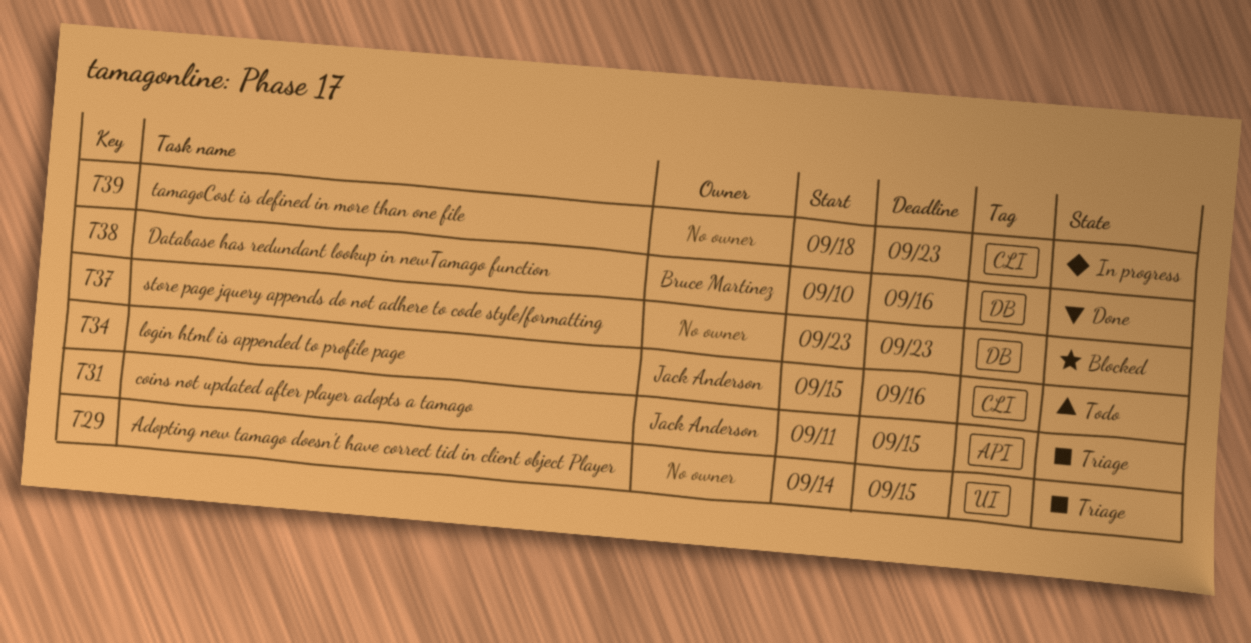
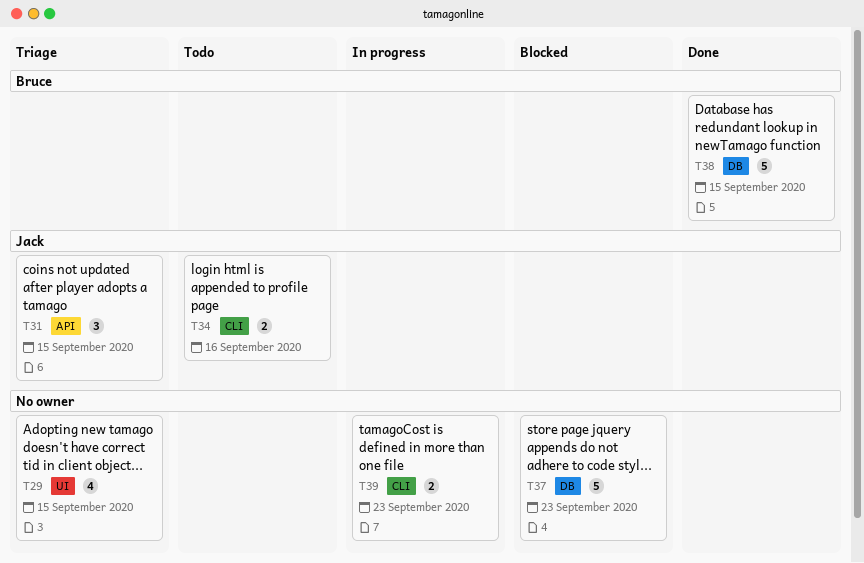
T38, due: Sep 16 -> Sep 15

